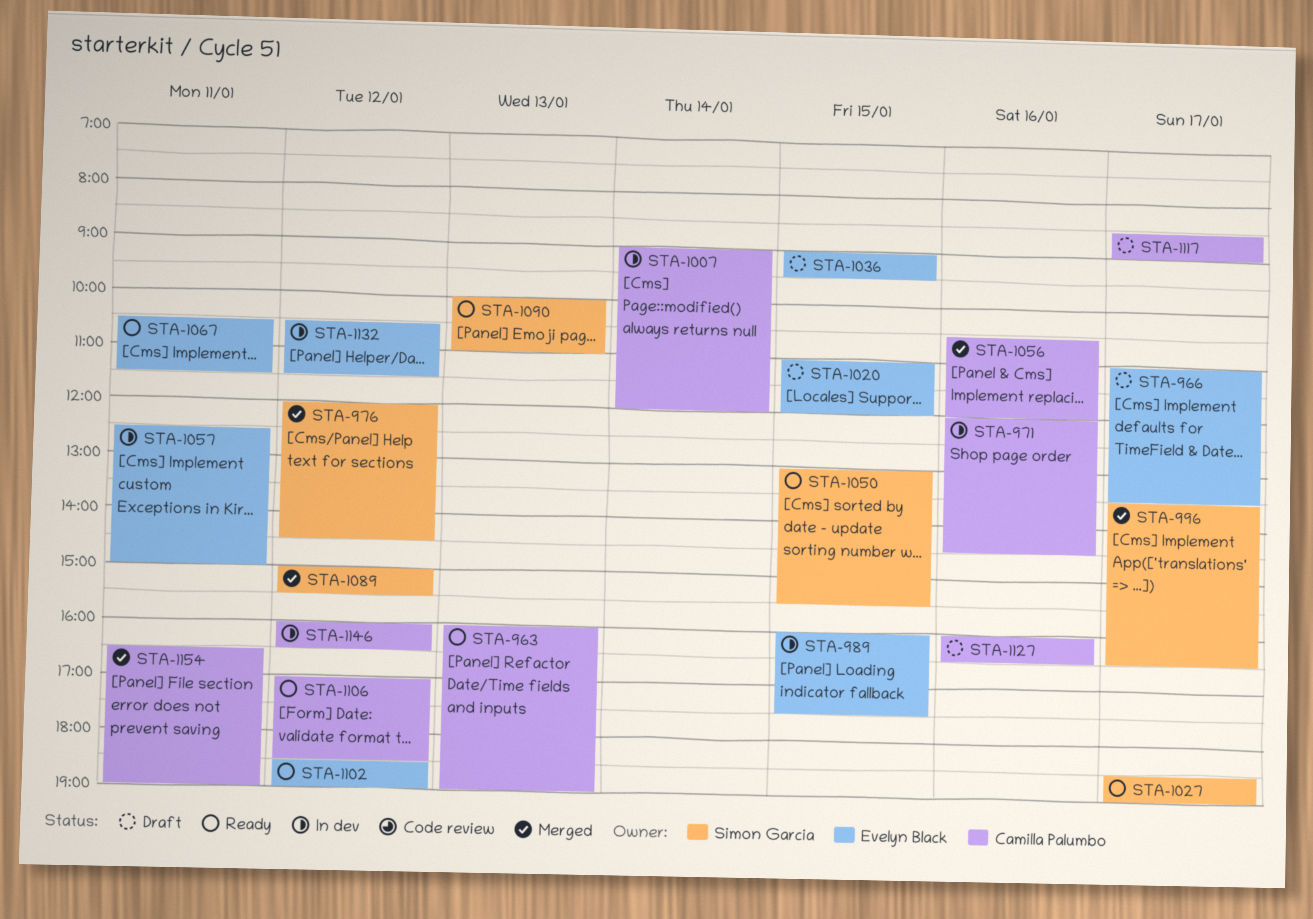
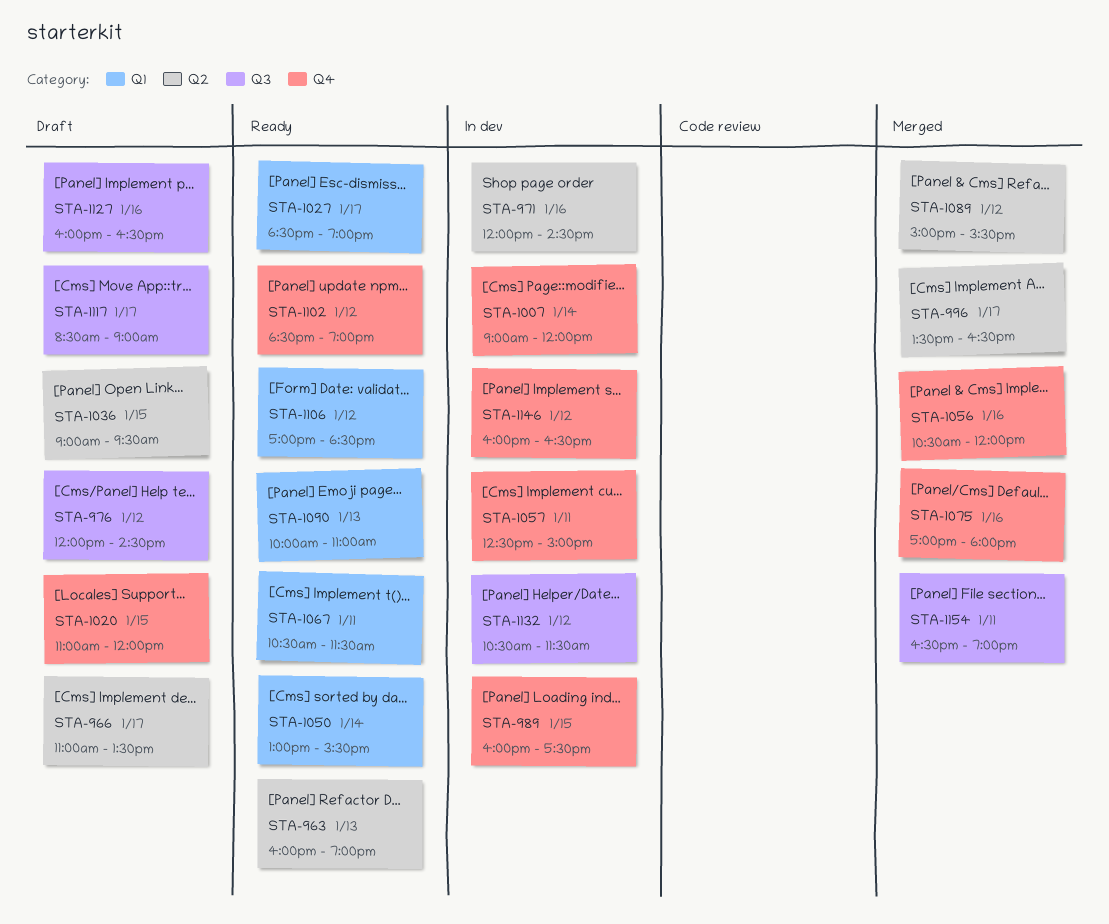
STA-976, status: Merged -> Draft
STA-1050, day: Jan 15 -> Jan 14
STA-1075: none -> present

